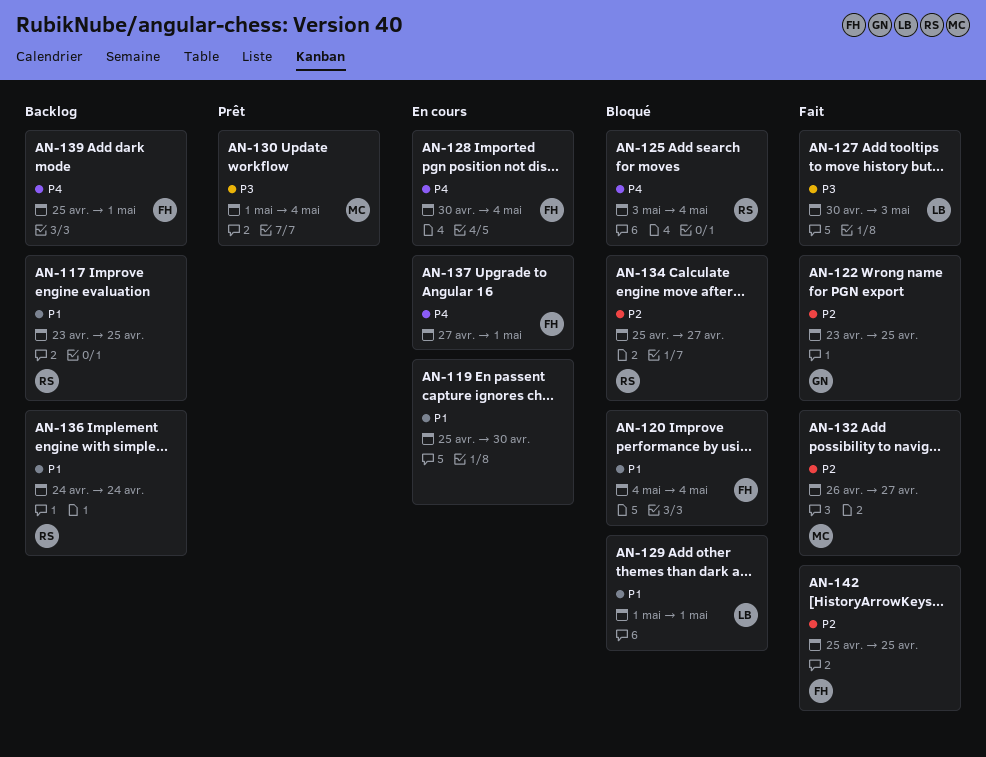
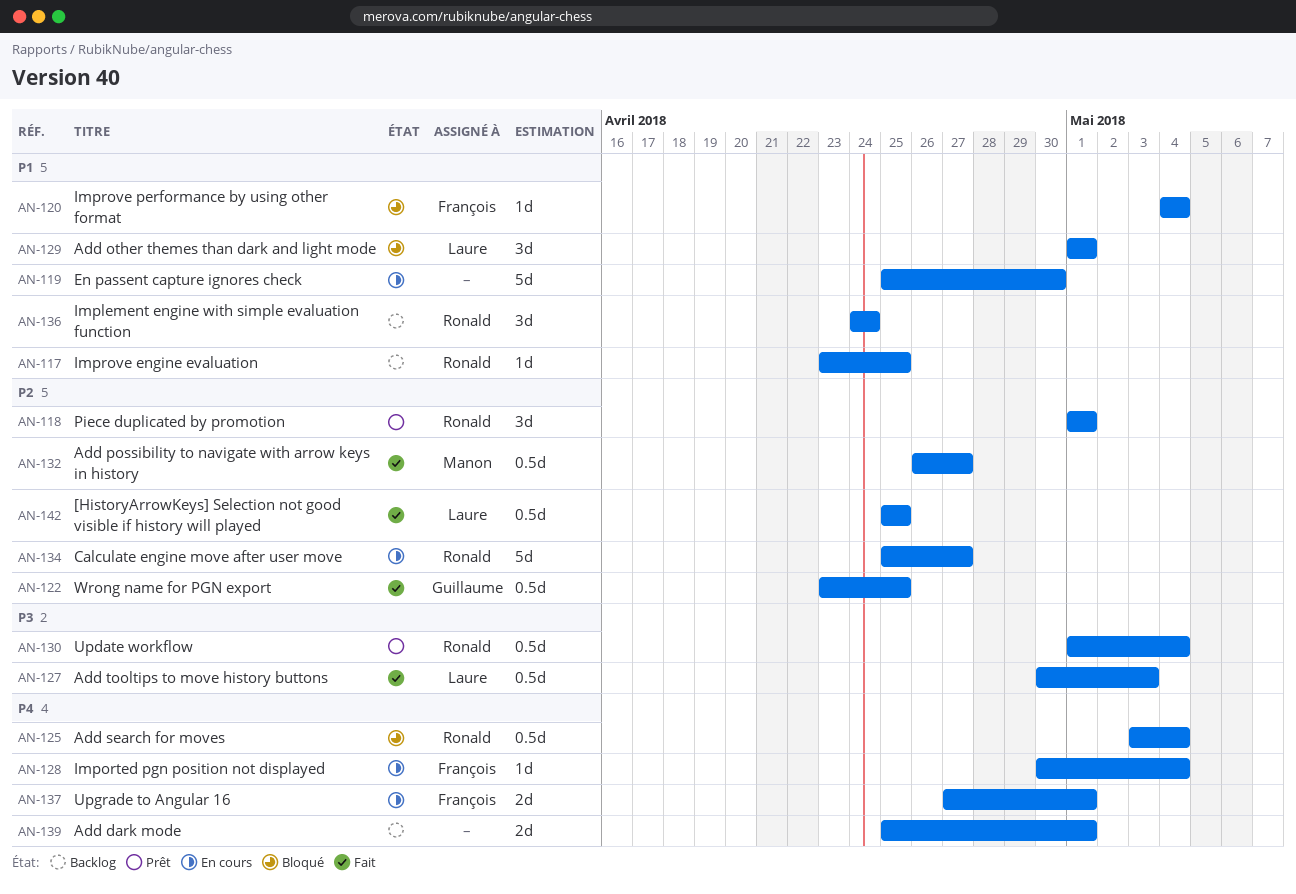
AN-118: none -> present
AN-130, owner: Manon -> Ronald
AN-134, status: Bloqué -> En cours
AN-139, owner: François -> none
AN-142, owner: François -> Laure

